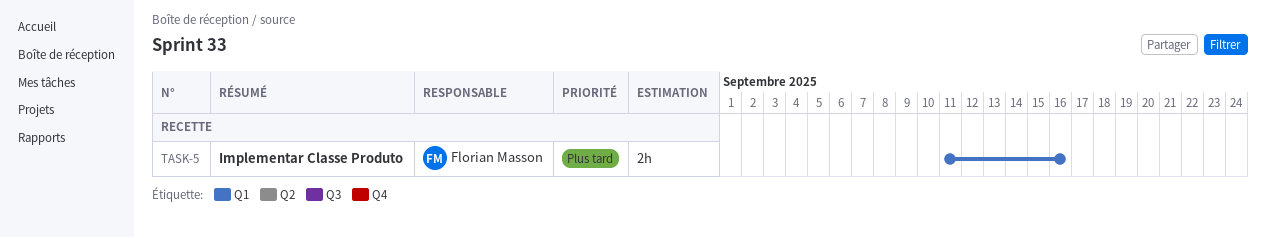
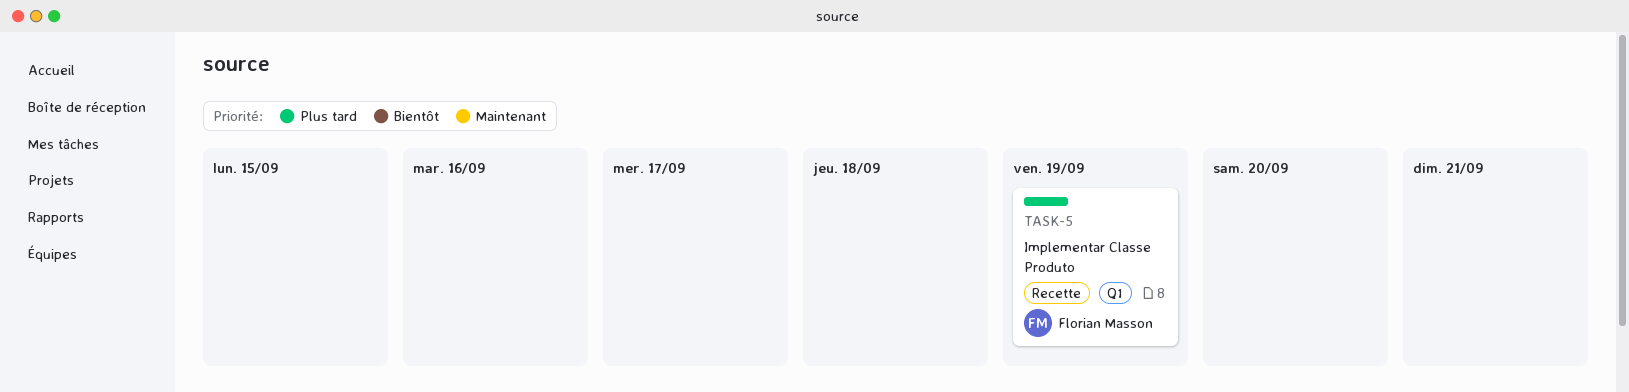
TASK-5, due: Sep 16 -> Sep 19

